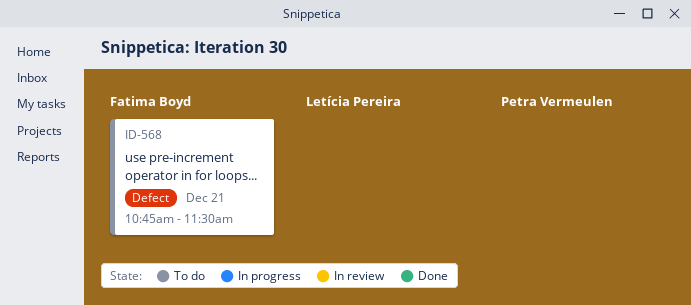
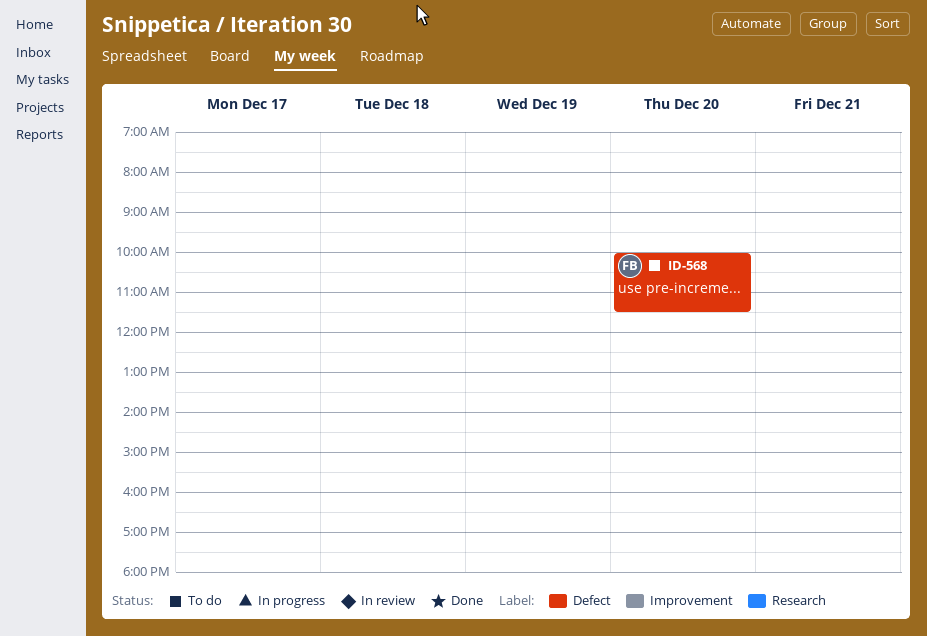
ID-568, day: Dec 21 -> Dec 20
ID-568, begins: 10:45 -> 10:00

